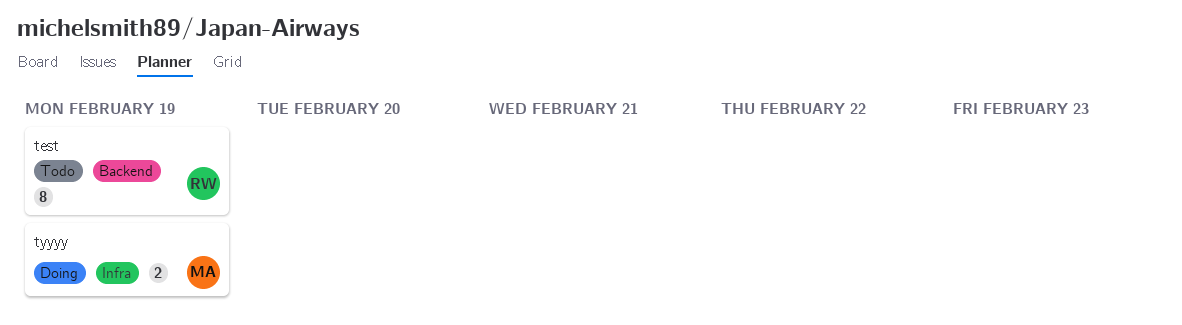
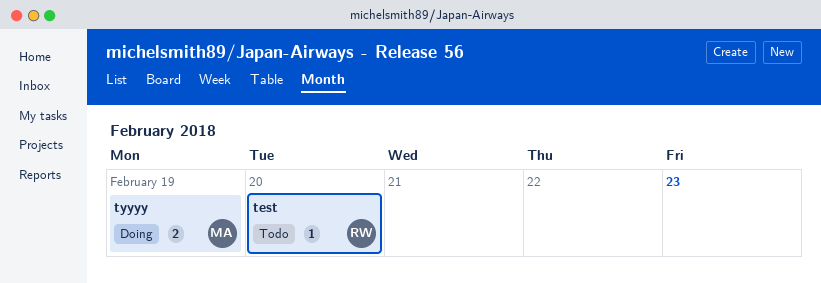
test, estimate: 8 -> 1
test, due: Feb 19 -> Feb 20

